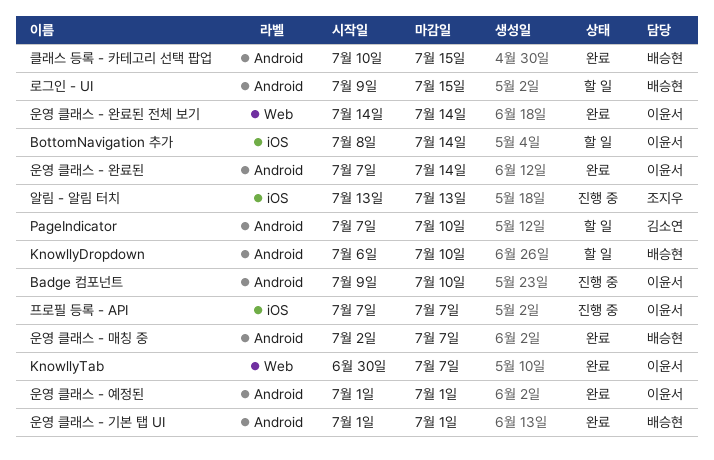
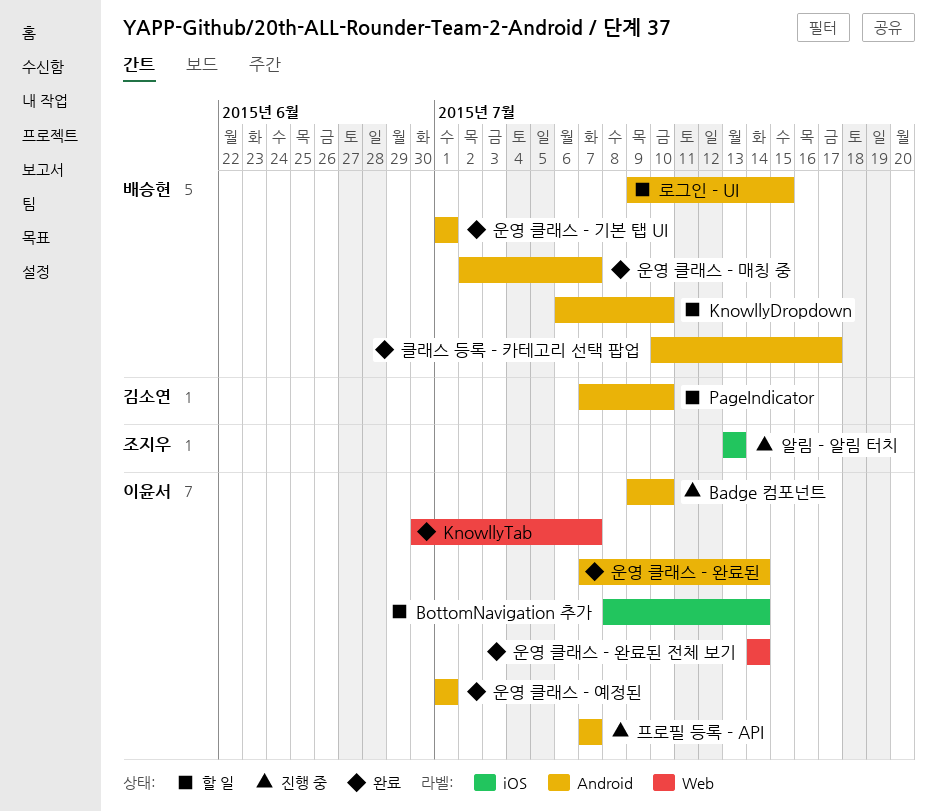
클래스 등록 - 카테고리 선택 팝업, due: Jul 15 -> Jul 17
프로필 등록 - API, label: iOS -> Android

